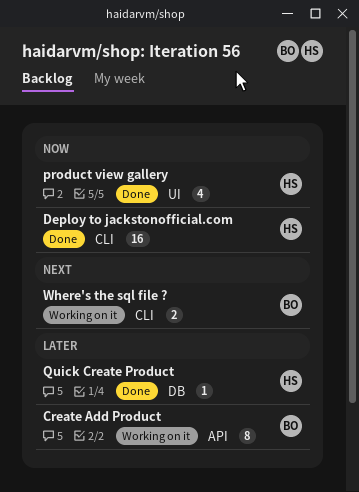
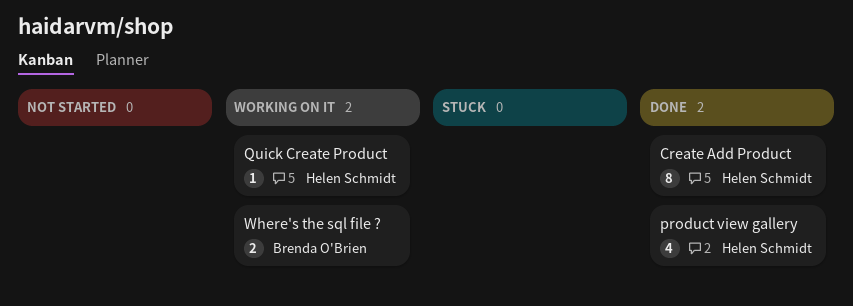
Create Add Product, status: Working on it -> Done
Create Add Product, owner: Brenda O'Brien -> Helen Schmidt
Deploy to jackstonofficial.com: present -> none
Quick Create Product, status: Done -> Working on it

